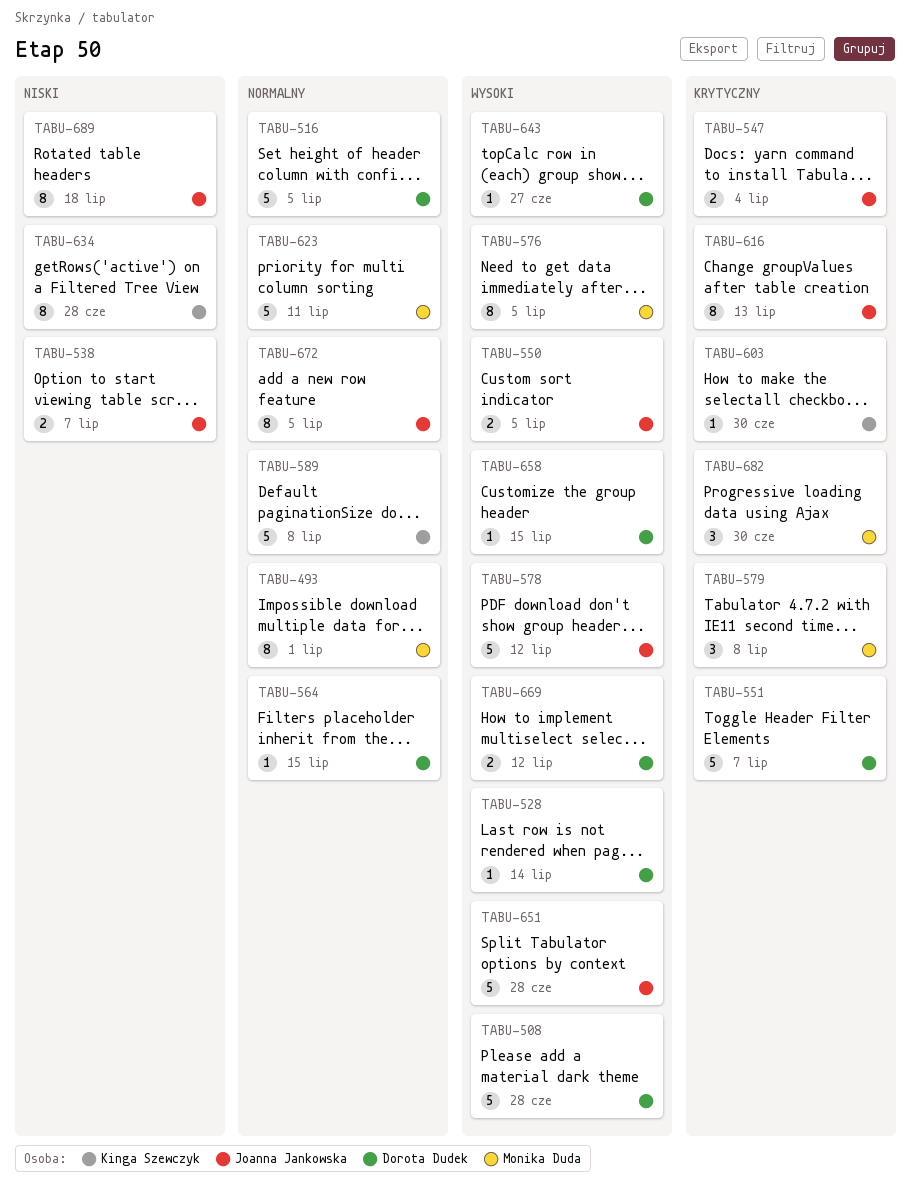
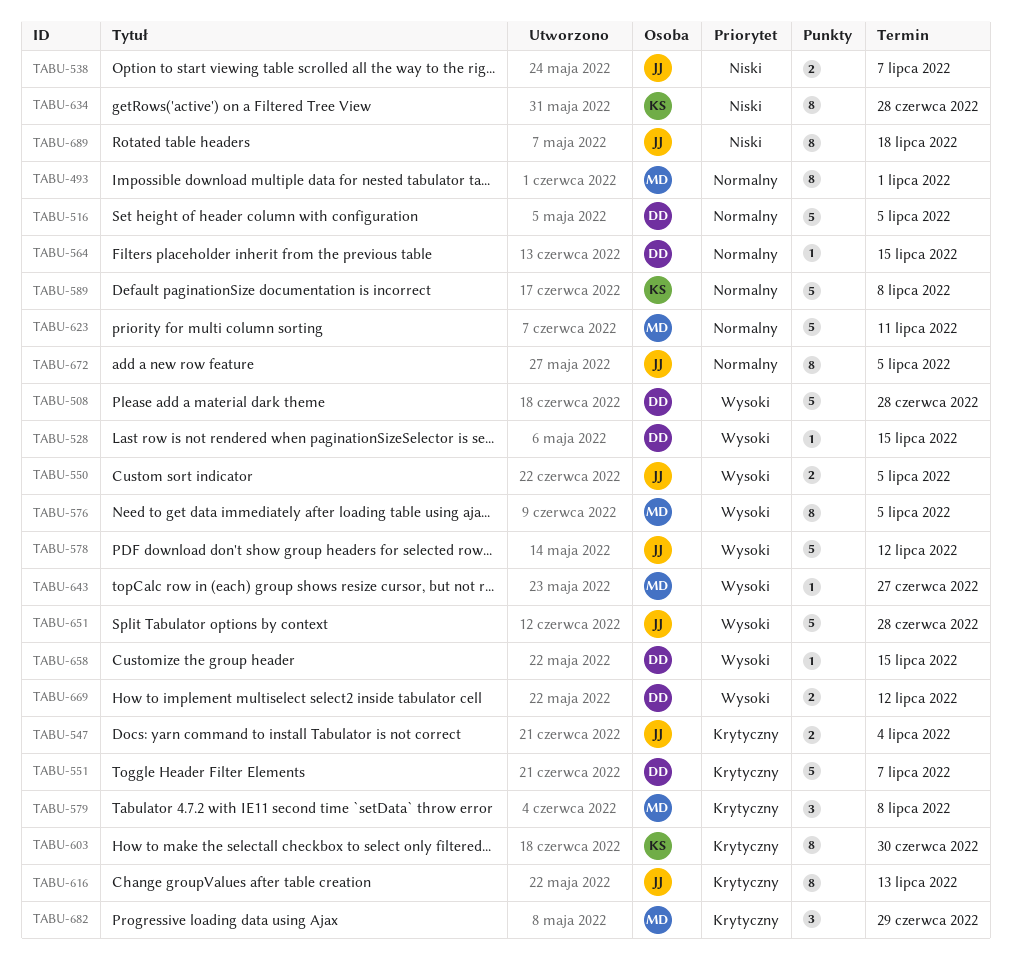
TABU-528, due: Jul 14 -> Jul 15
TABU-603, estimate: 1 -> 8
TABU-643, owner: Dorota Dudek -> Monika Duda
TABU-682, due: Jun 30 -> Jun 29

